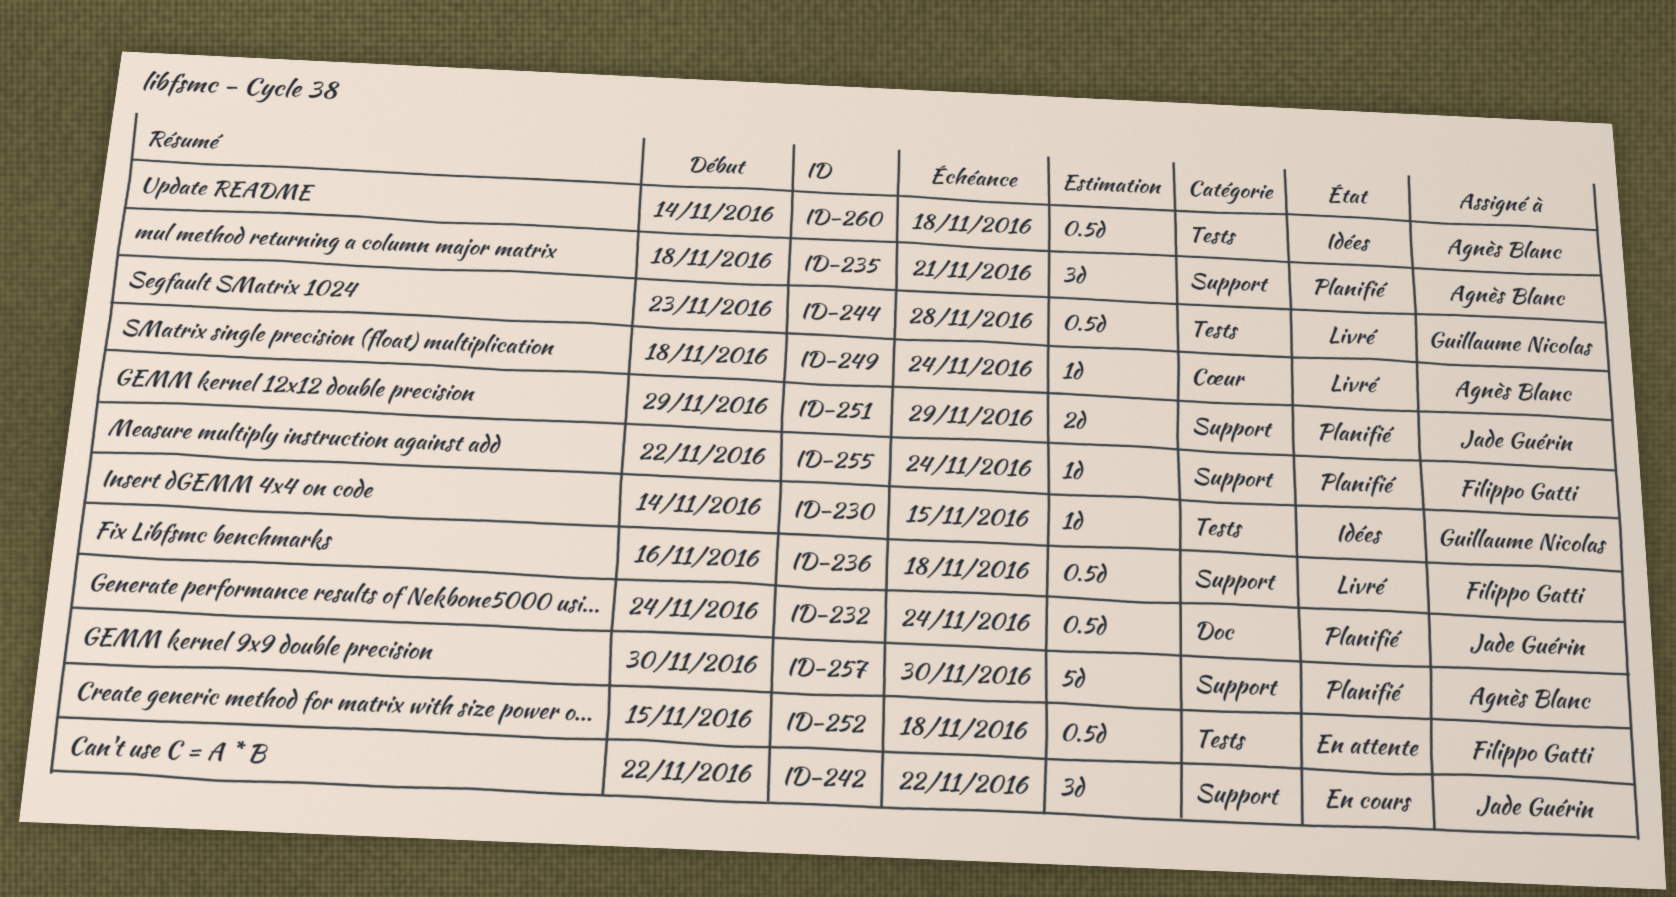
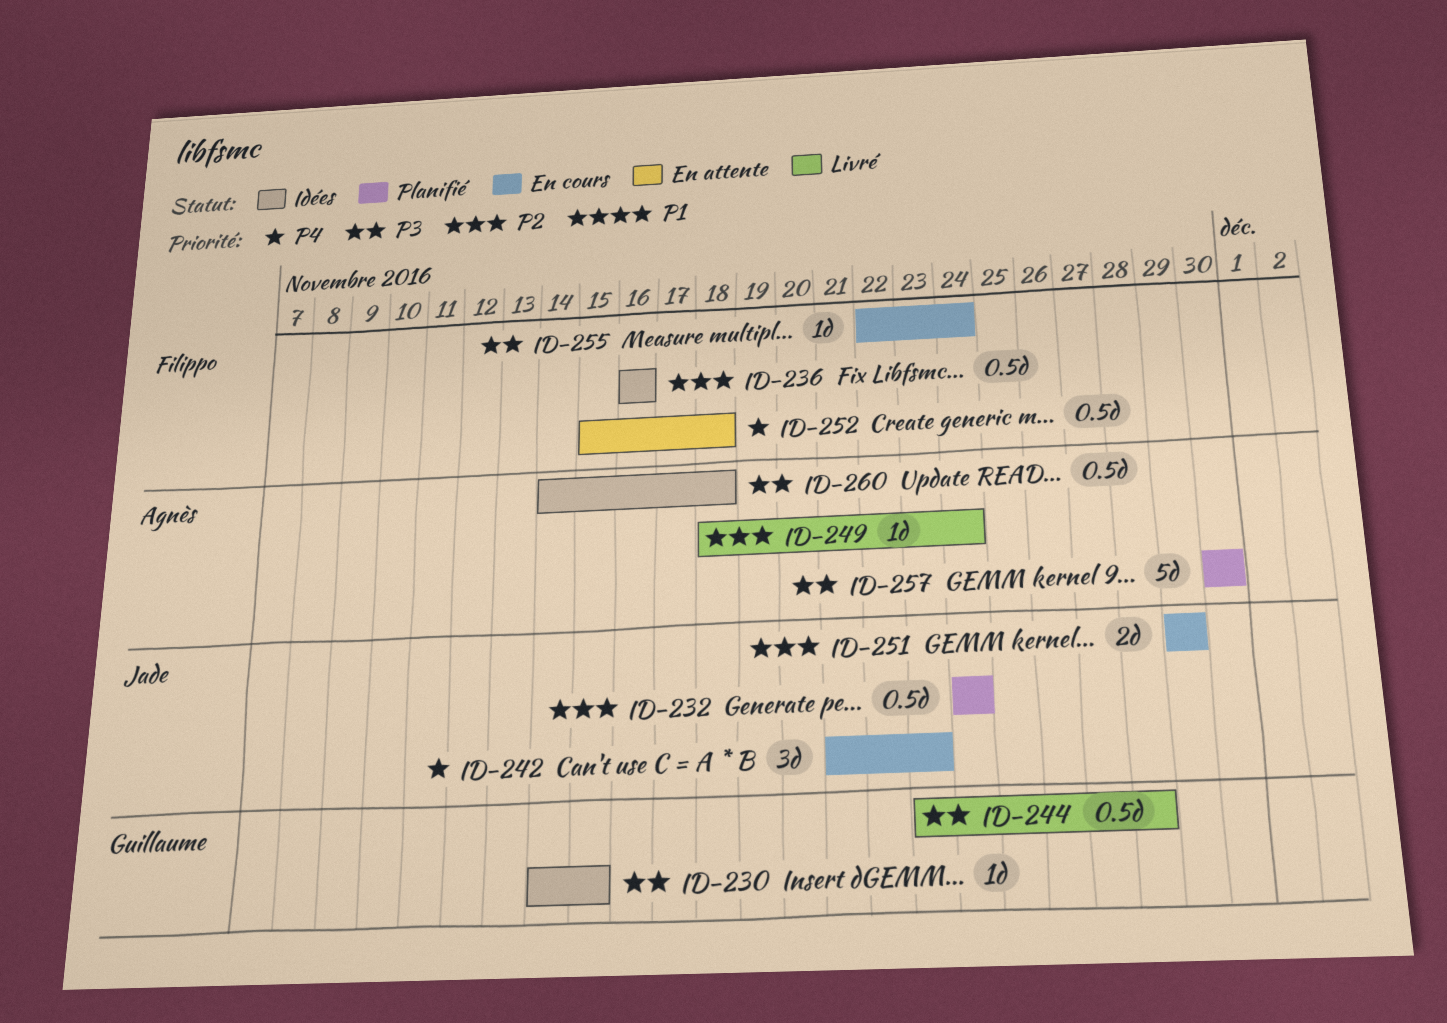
ID-235: present -> none
ID-236, status: Livré -> Idées
ID-236, due: Nov 18 -> Nov 16
ID-242, start: Nov 22 -> Nov 21
ID-242, due: Nov 22 -> Nov 23
ID-251, status: Planifié -> En cours
ID-255, status: Planifié -> En cours

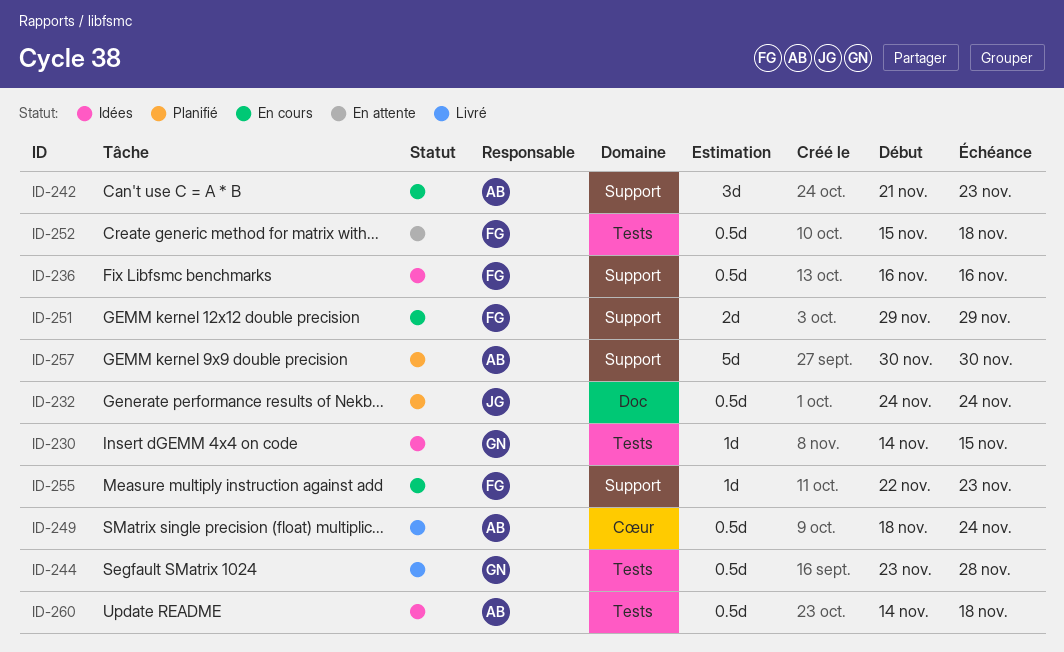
ID-242, owner: Jade -> Agnès
ID-249, estimate: 1d -> 0.5d
ID-251, owner: Jade -> Filippo
ID-255, due: Nov 24 -> Nov 23

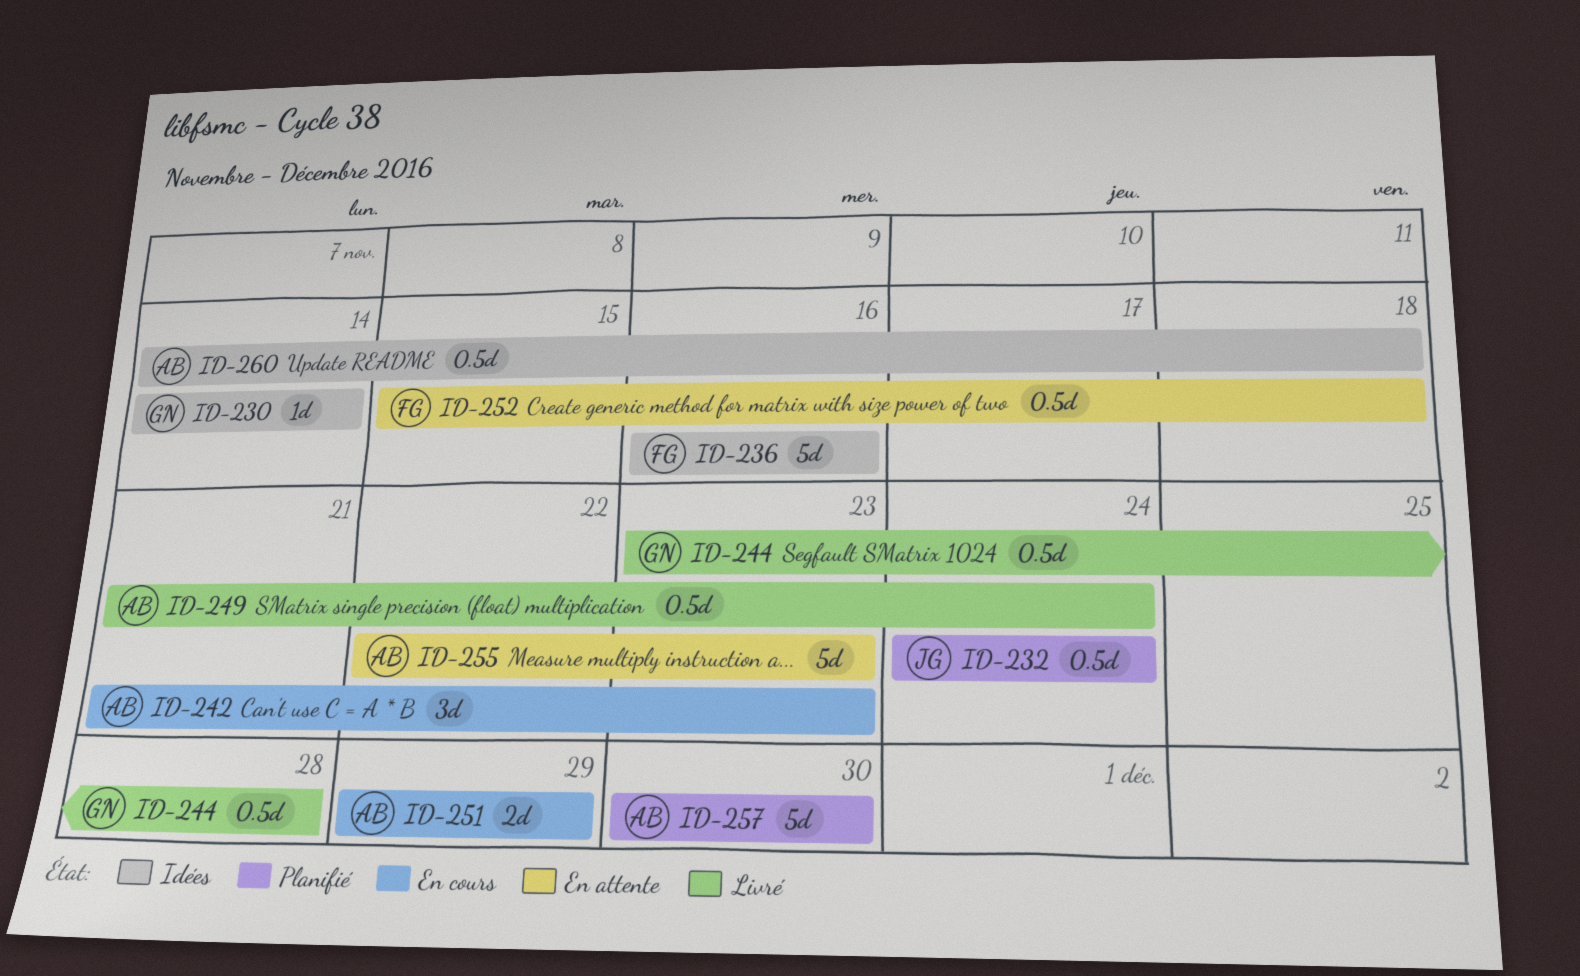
ID-230, due: Nov 15 -> Nov 14
ID-236, estimate: 0.5d -> 5d
ID-249, start: Nov 18 -> Nov 21
ID-251, owner: FG -> AB
ID-255, status: En cours -> En attente
ID-255, owner: FG -> AB
ID-255, estimate: 1d -> 5d

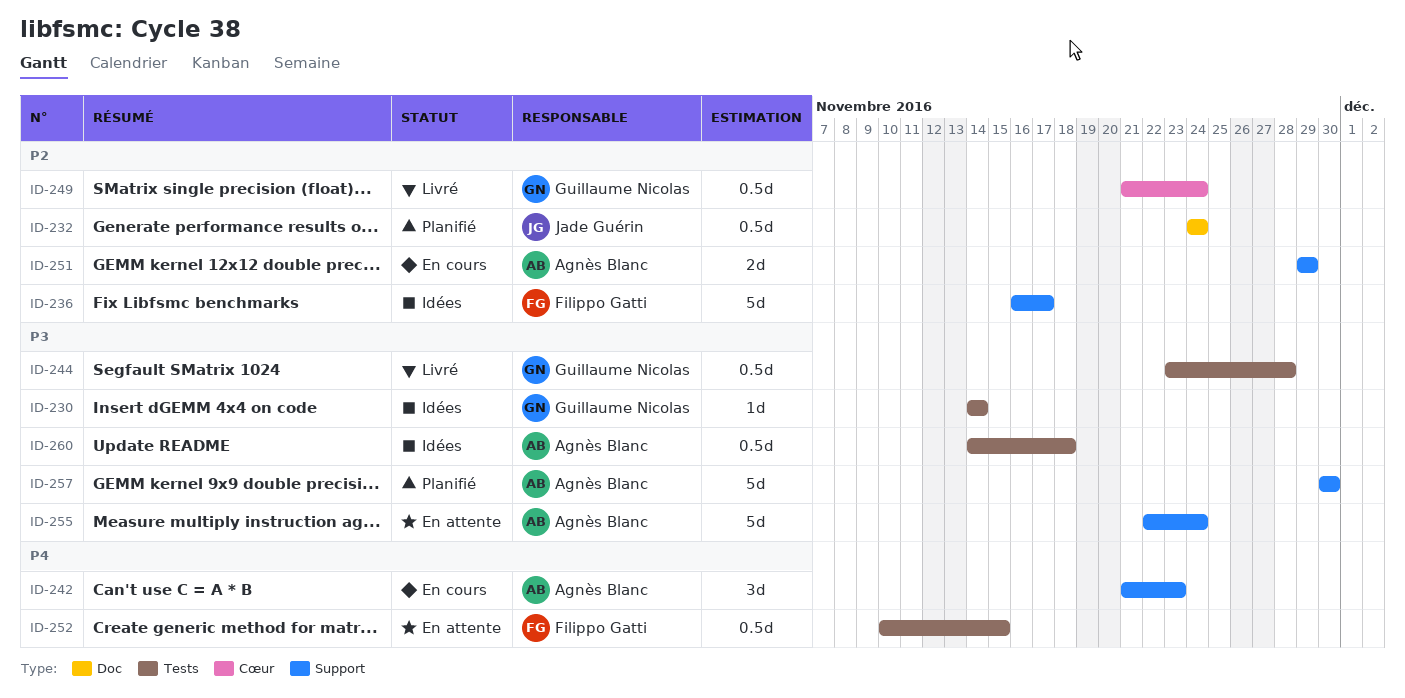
ID-236, due: Nov 16 -> Nov 17
ID-249, owner: Agnès Blanc -> Guillaume Nicolas
ID-252, start: Nov 15 -> Nov 10
ID-252, due: Nov 18 -> Nov 15
ID-255, due: Nov 23 -> Nov 24

